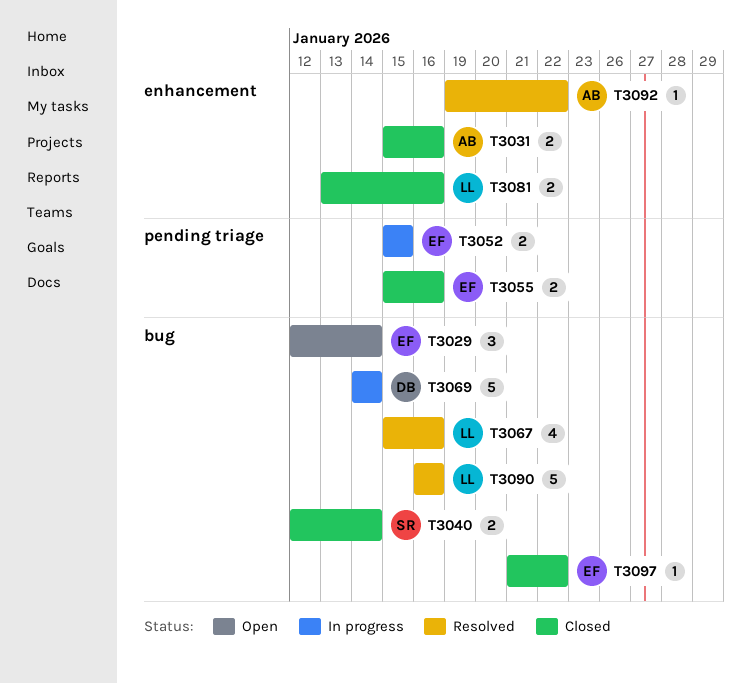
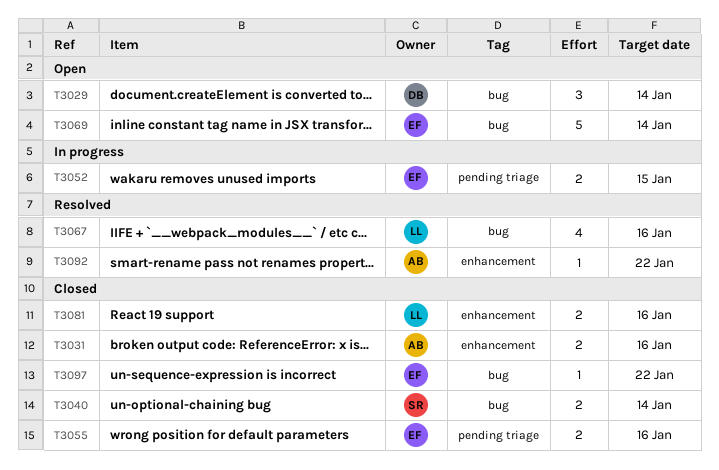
T3029, owner: EF -> DB
T3069, status: In progress -> Open
T3069, owner: DB -> EF
T3090: present -> none

